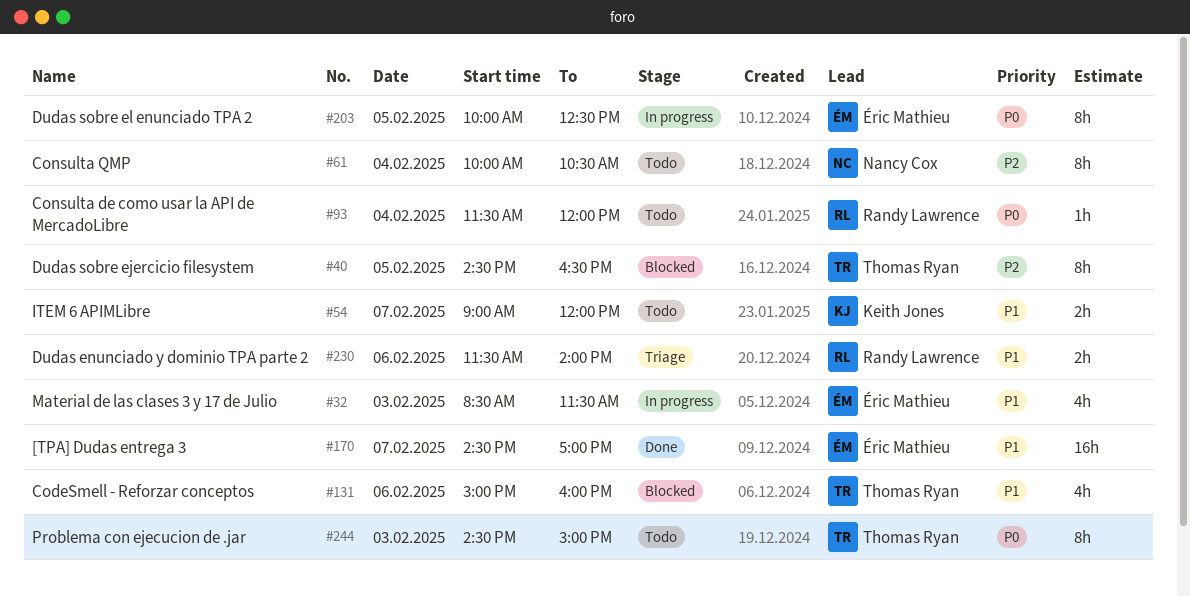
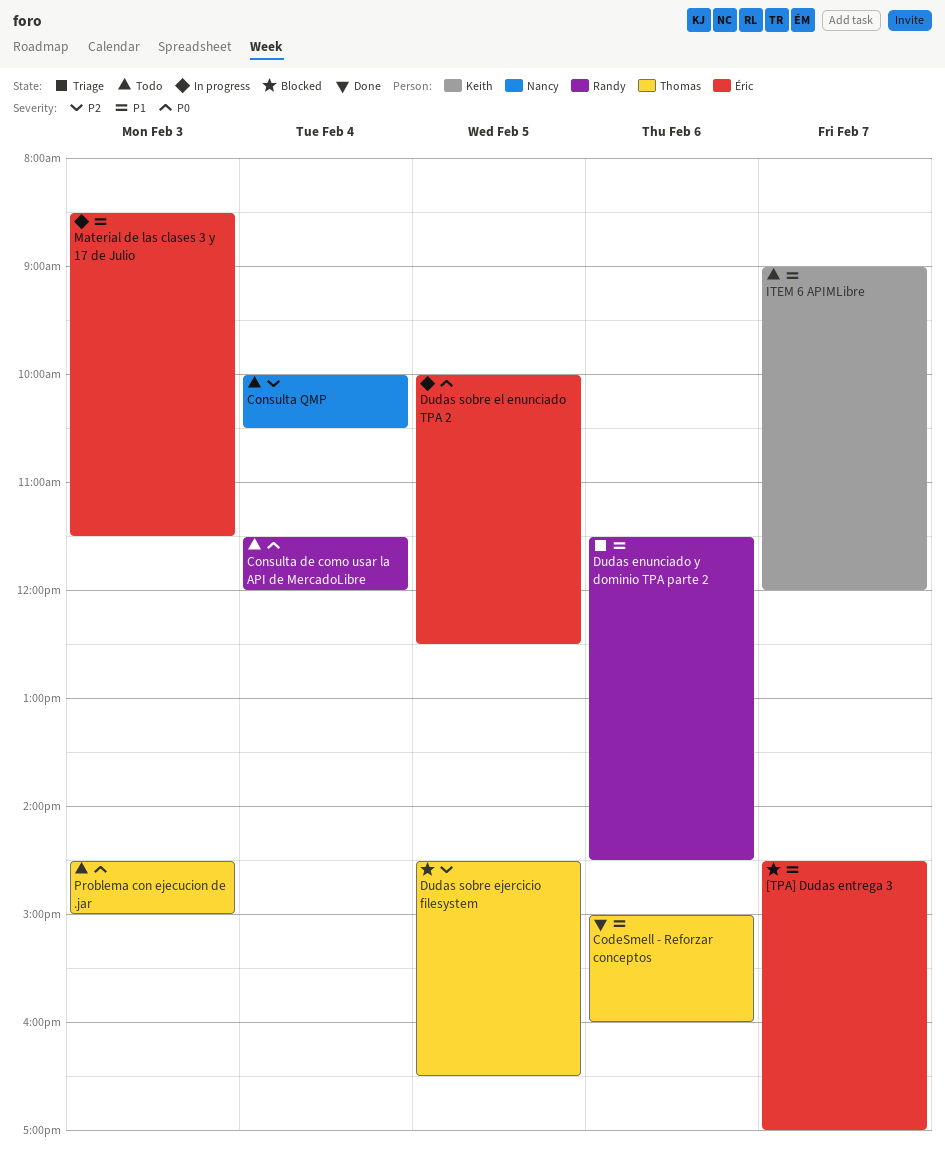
[TPA] Dudas entrega 3, status: Done -> Blocked
CodeSmell - Reforzar conceptos, status: Blocked -> Done
Dudas enunciado y dominio TPA parte 2, ends: 14:00 -> 14:30

